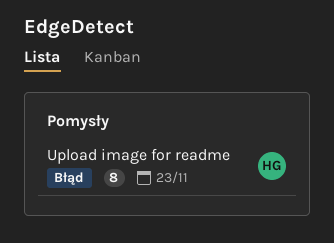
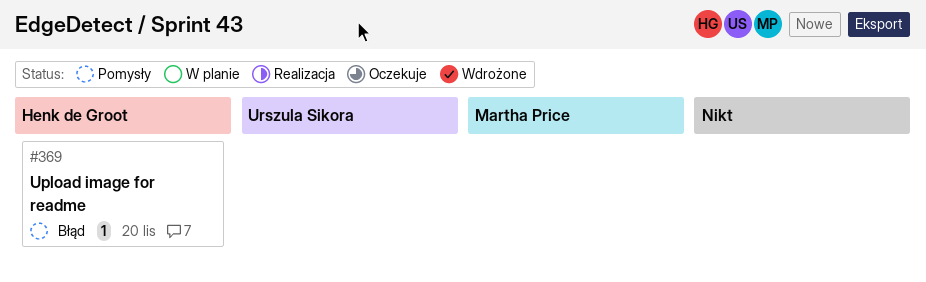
Upload image for readme, estimate: 8 -> 1
Upload image for readme, due: Nov 23 -> Nov 20

